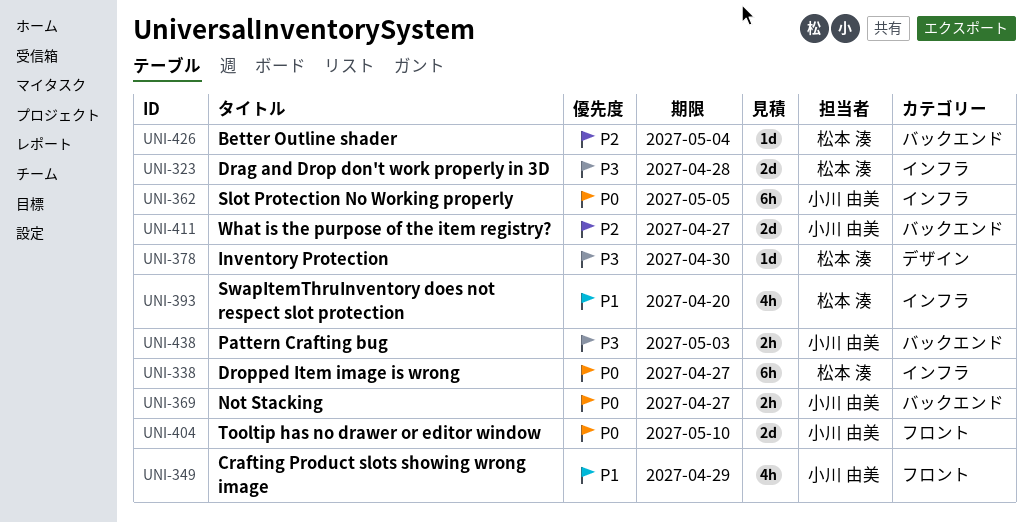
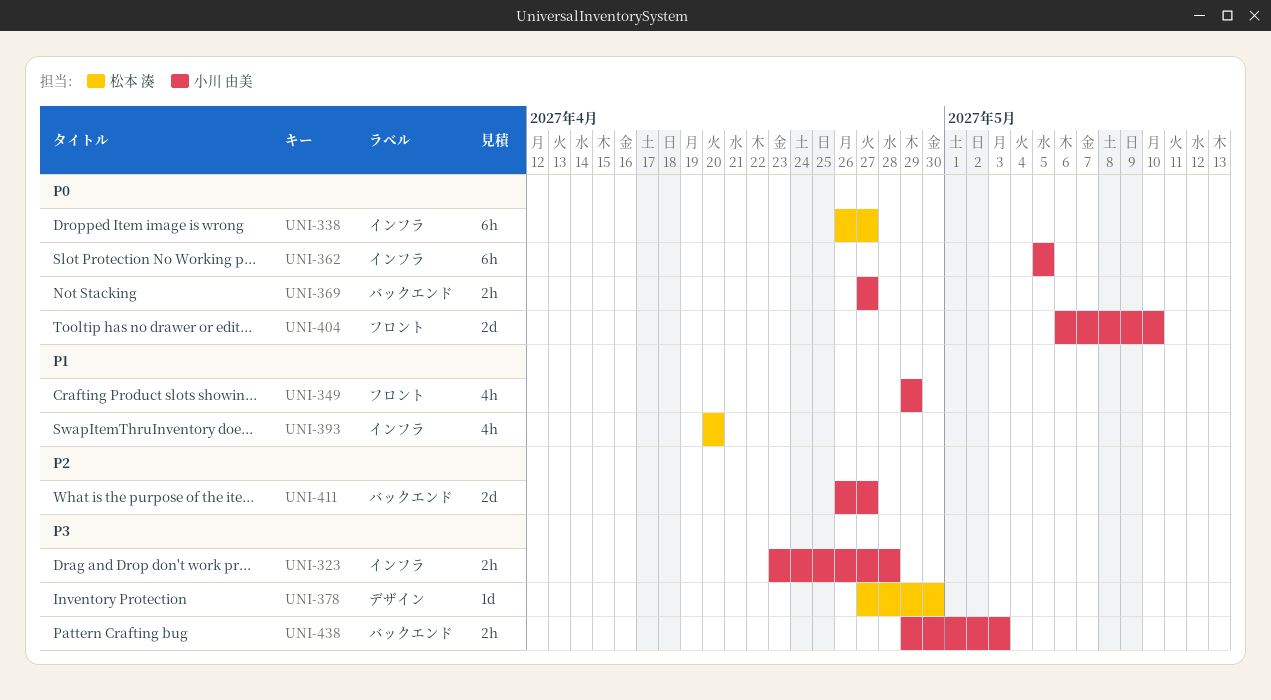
UNI-323, owner: 松本 湊 -> 小川 由美
UNI-323, estimate: 2d -> 2h
UNI-426: present -> none

